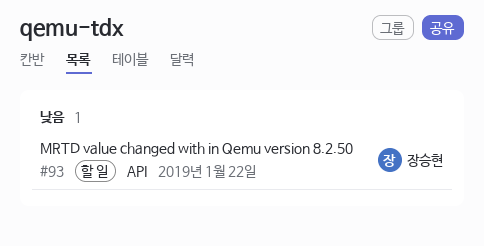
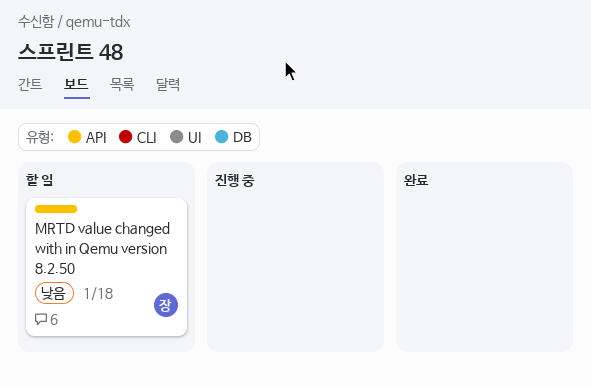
MRTD value changed with in Qemu version 8.2.50, due: Jan 22 -> Jan 18

